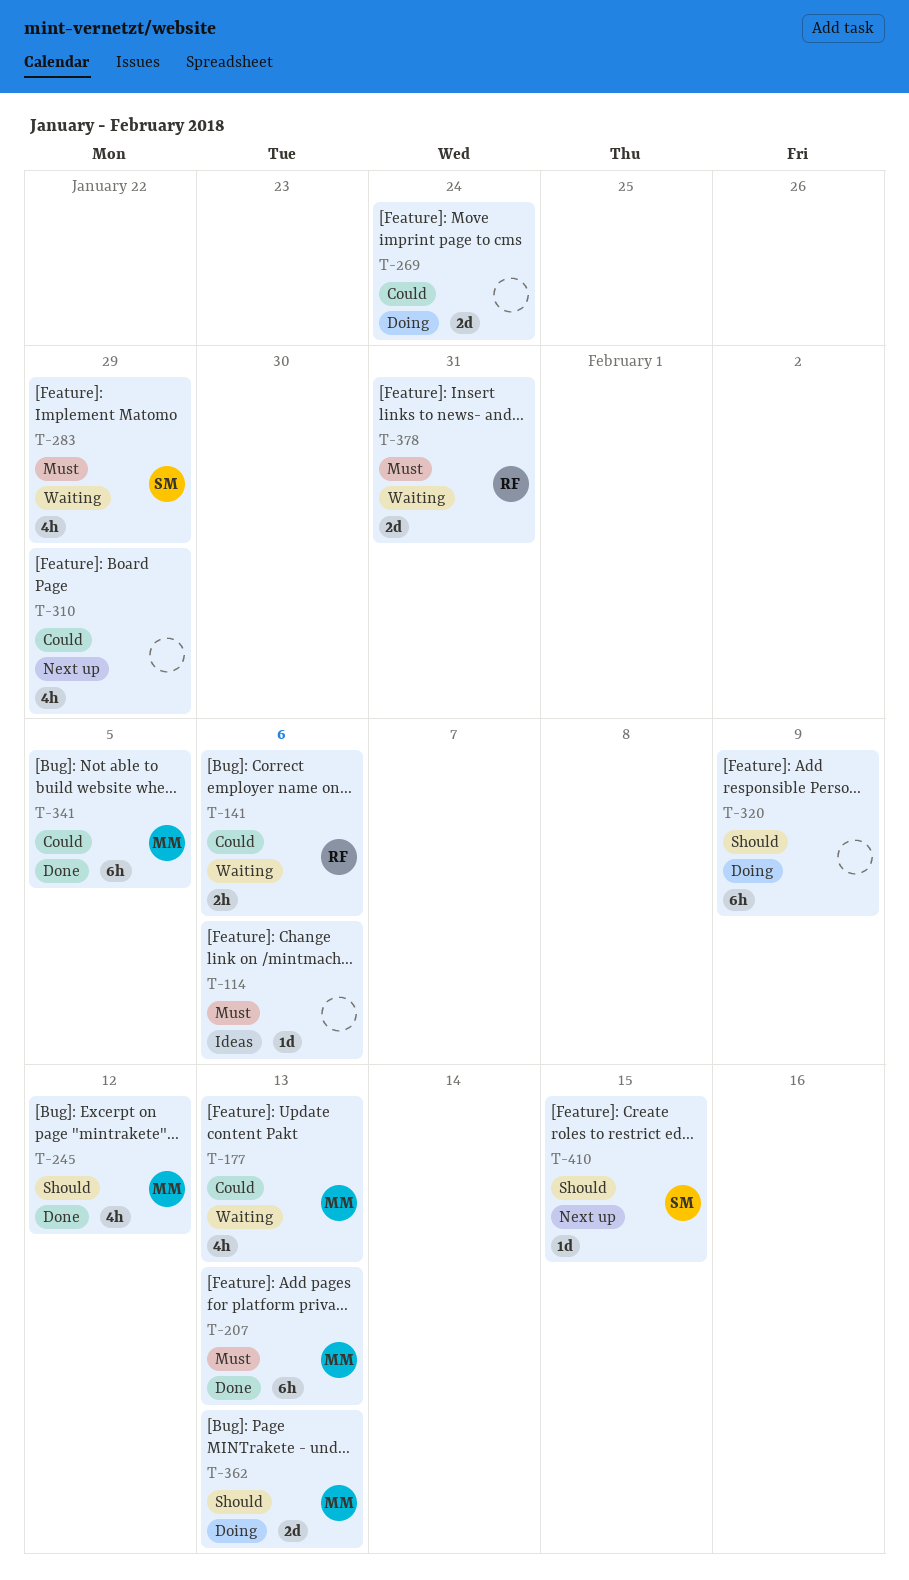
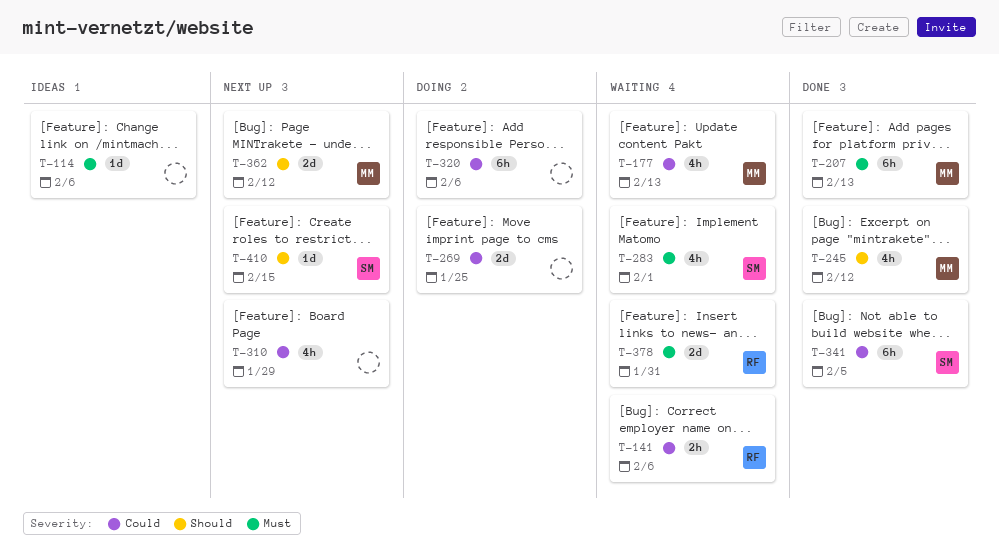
T-269, due: Jan 24 -> Jan 25
T-283, due: Jan 29 -> Feb 1
T-320, priority: Should -> Could
T-320, due: Feb 9 -> Feb 6
T-341, owner: MM -> SM
T-362, status: Doing -> Next up
T-362, due: Feb 13 -> Feb 12

